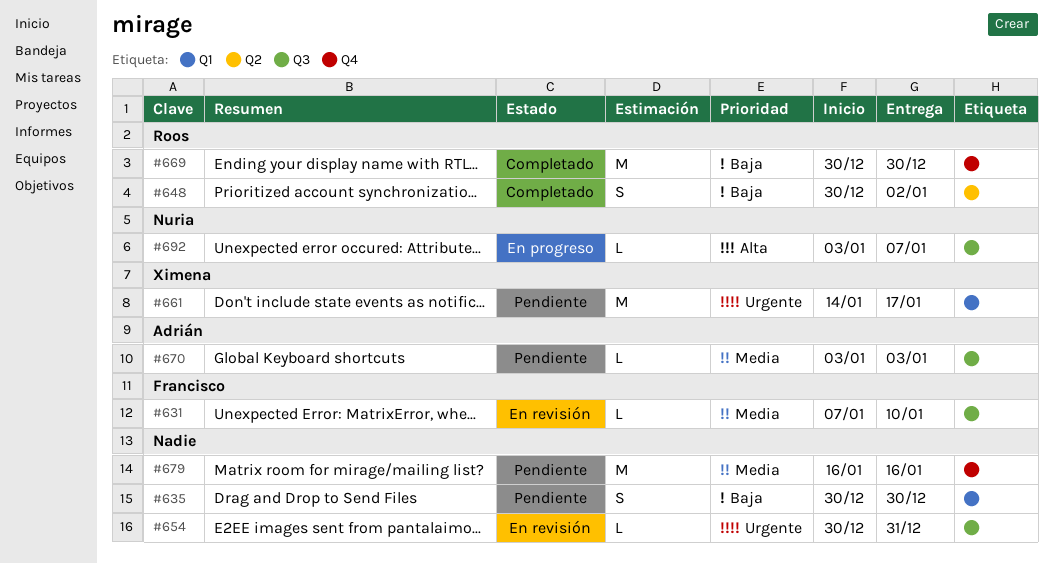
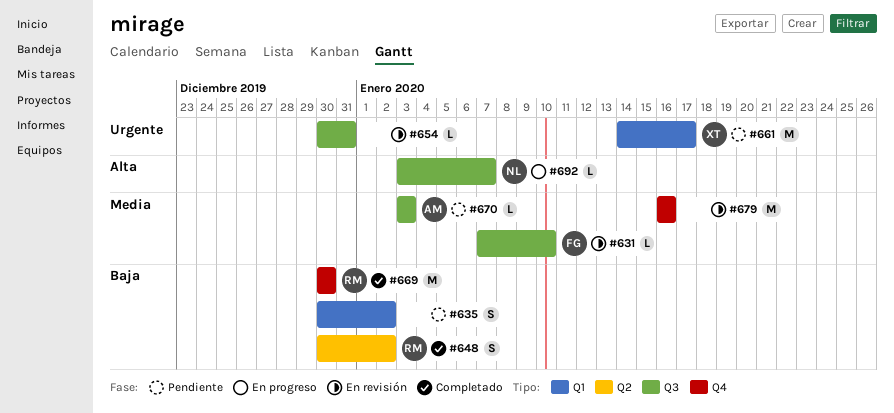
#635, due: Dec 30 -> Jan 2
#679, status: Pendiente -> En revisión

